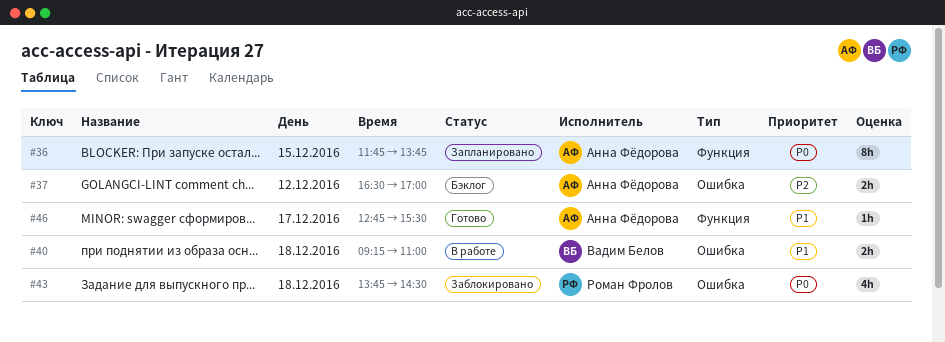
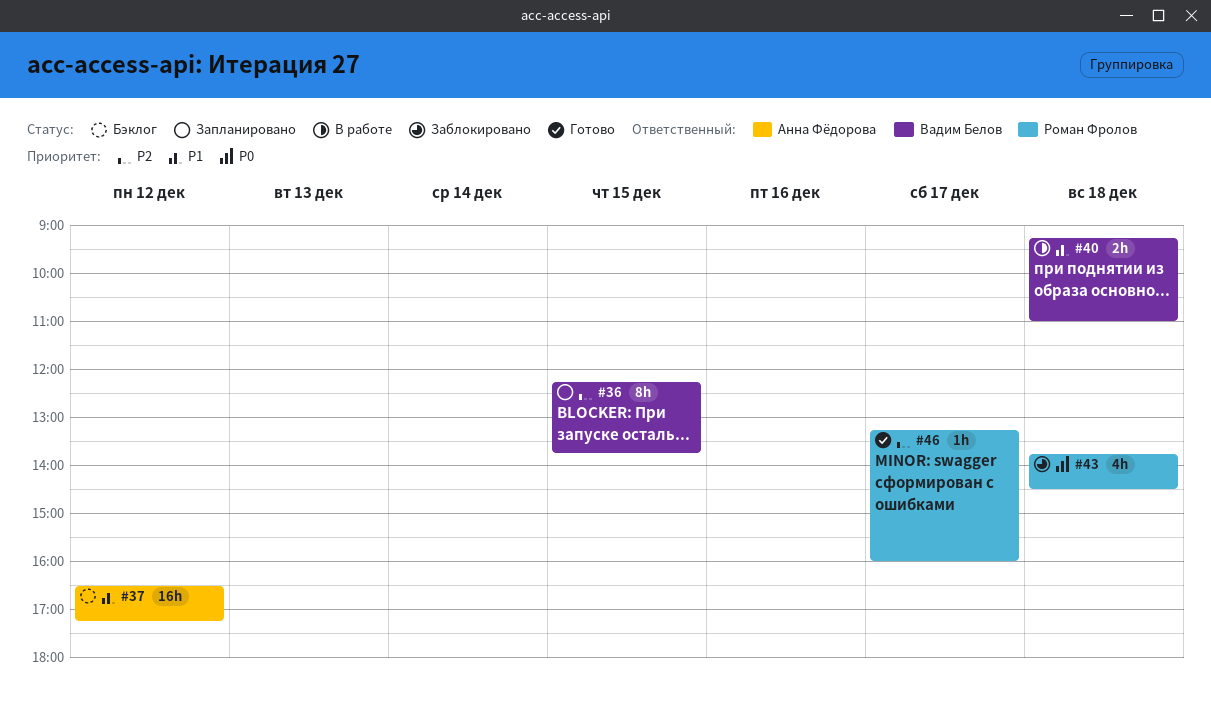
#36, owner: Анна Фёдорова -> Вадим Белов
#36, priority: P0 -> P2
#36, begins: 11:45 -> 12:15
#37, priority: P2 -> P1
#37, estimate: 2h -> 16h
#37, ends: 17:00 -> 17:15
#46, owner: Анна Фёдорова -> Роман Фролов
#46, priority: P1 -> P2
#46, begins: 12:45 -> 13:15
#46, ends: 15:30 -> 16:00

